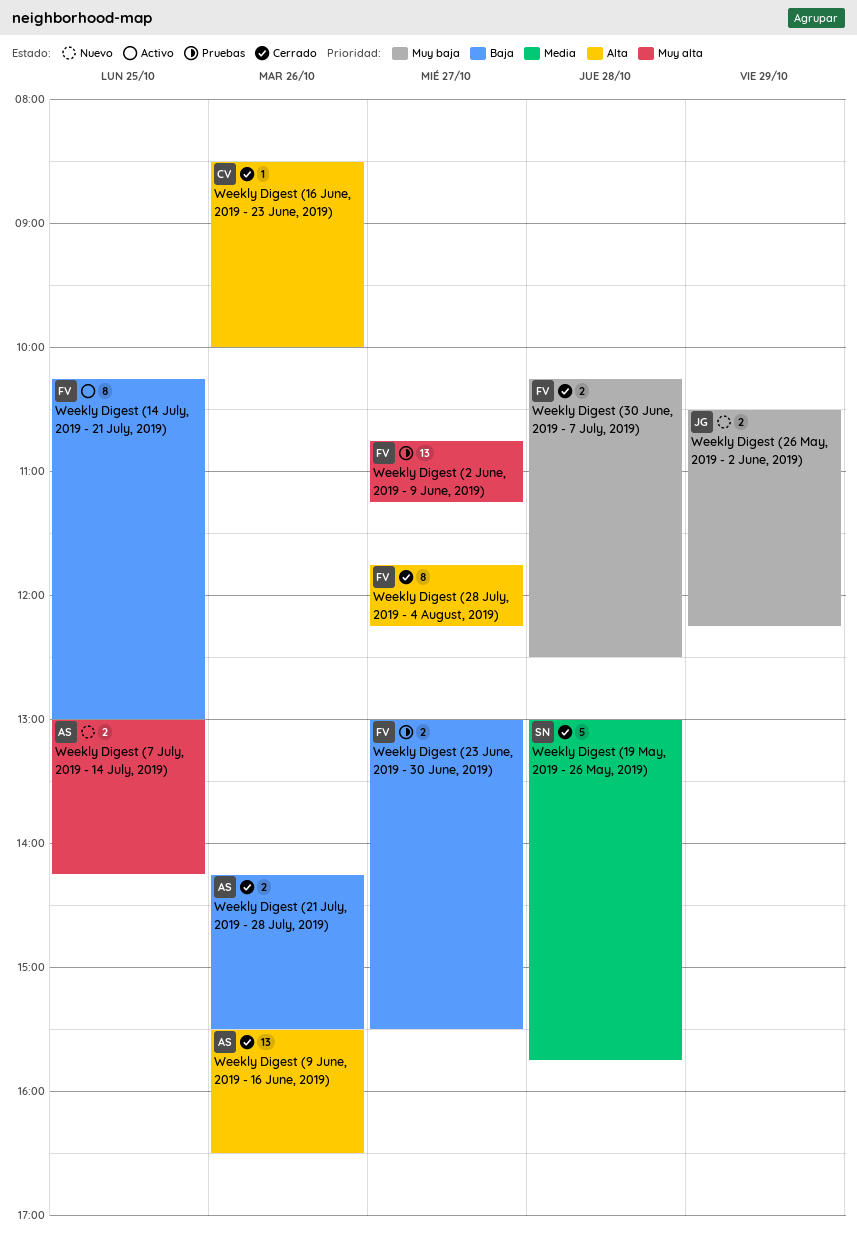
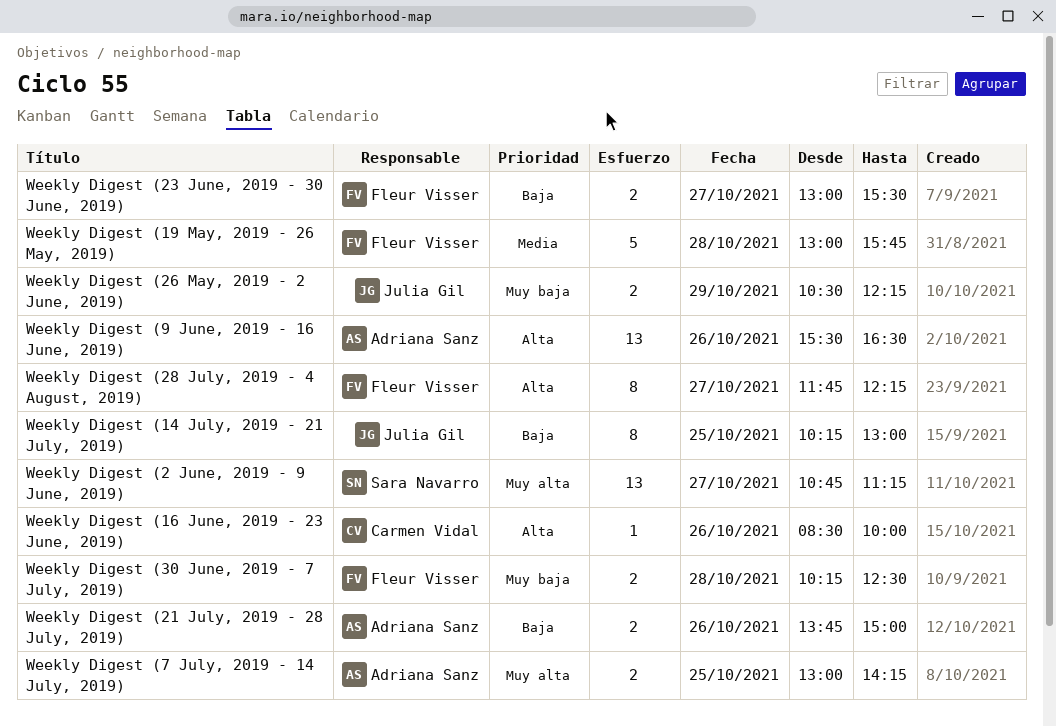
Weekly Digest (14 July, 2019 - 21 July, 2019), owner: Fleur Visser -> Julia Gil
Weekly Digest (19 May, 2019 - 26 May, 2019), owner: Sara Navarro -> Fleur Visser
Weekly Digest (2 June, 2019 - 9 June, 2019), owner: Fleur Visser -> Sara Navarro
Weekly Digest (21 July, 2019 - 28 July, 2019), begins: 14:15 -> 13:45
Weekly Digest (21 July, 2019 - 28 July, 2019), ends: 15:30 -> 15:00

